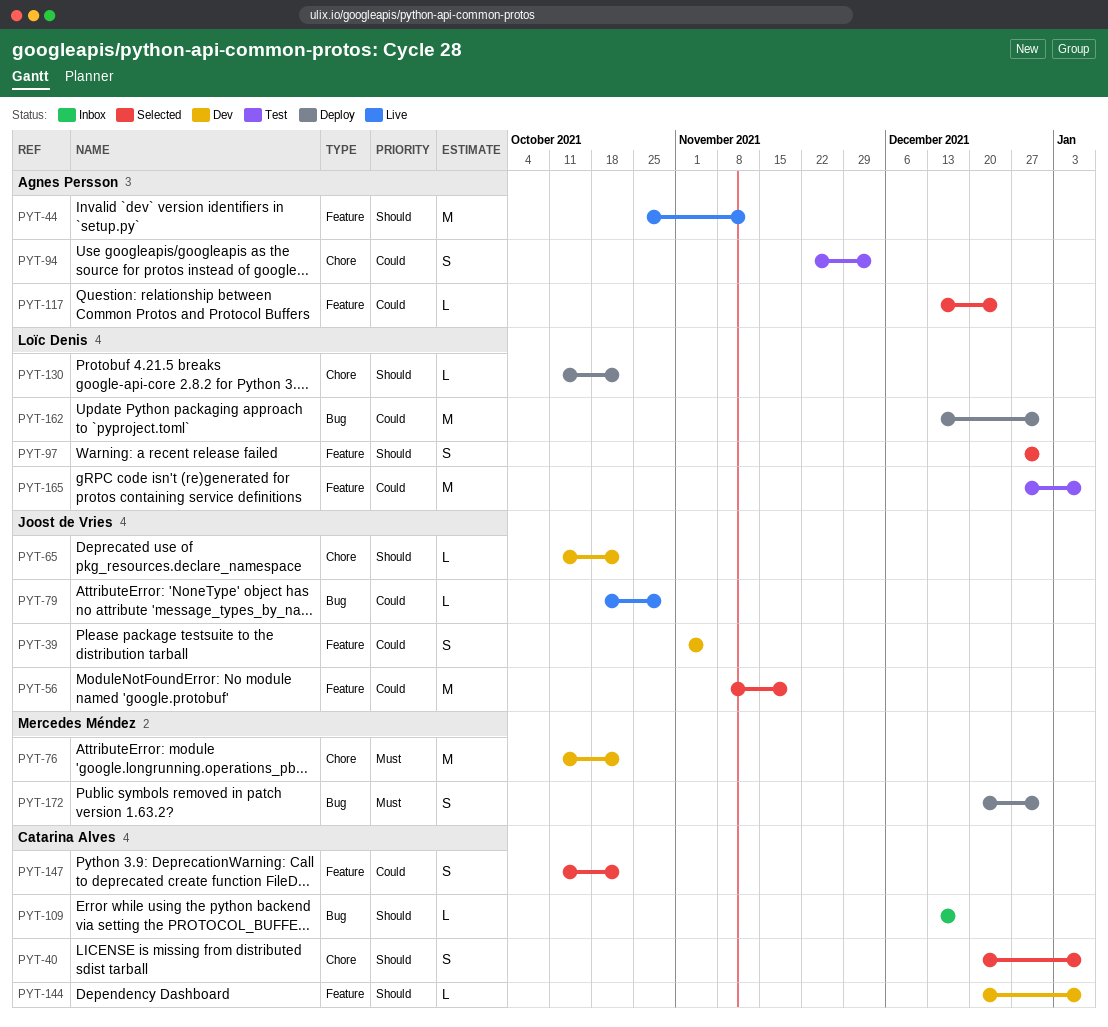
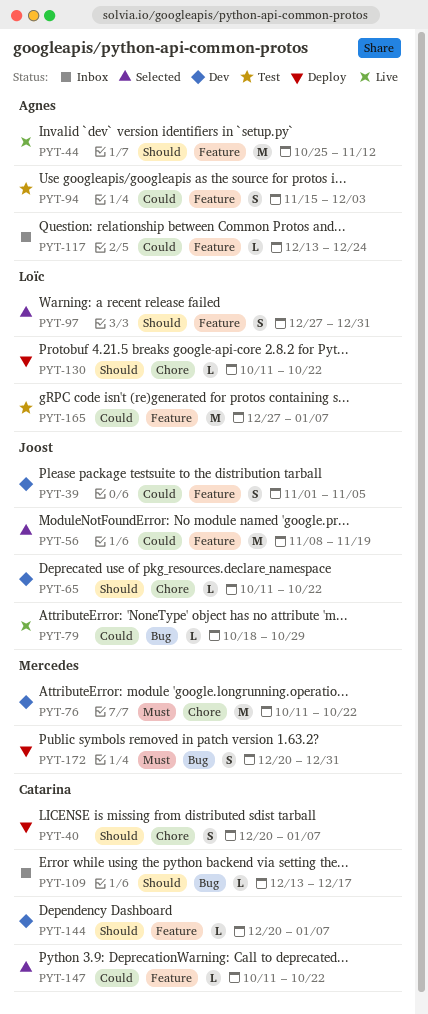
PYT-40, status: Selected -> Deploy
PYT-94, label: Chore -> Feature
PYT-94, start: Nov 22 -> Nov 15
PYT-117, status: Selected -> Inbox
PYT-147, estimate: S -> L
PYT-162: present -> none

